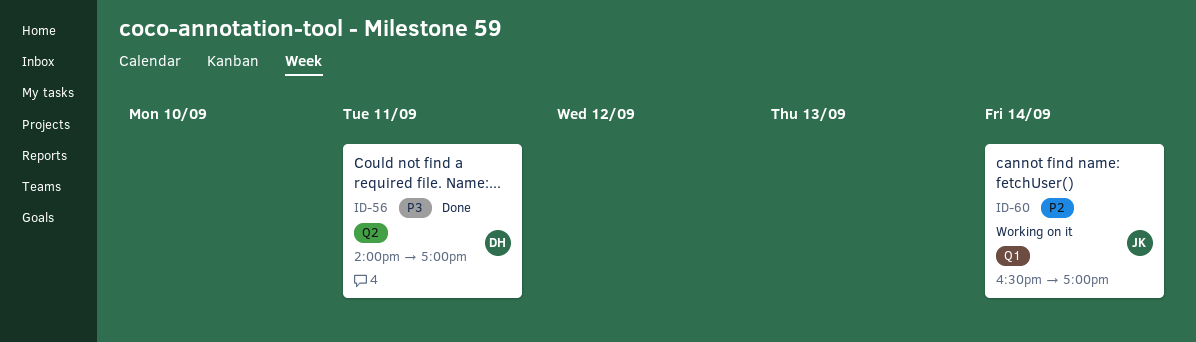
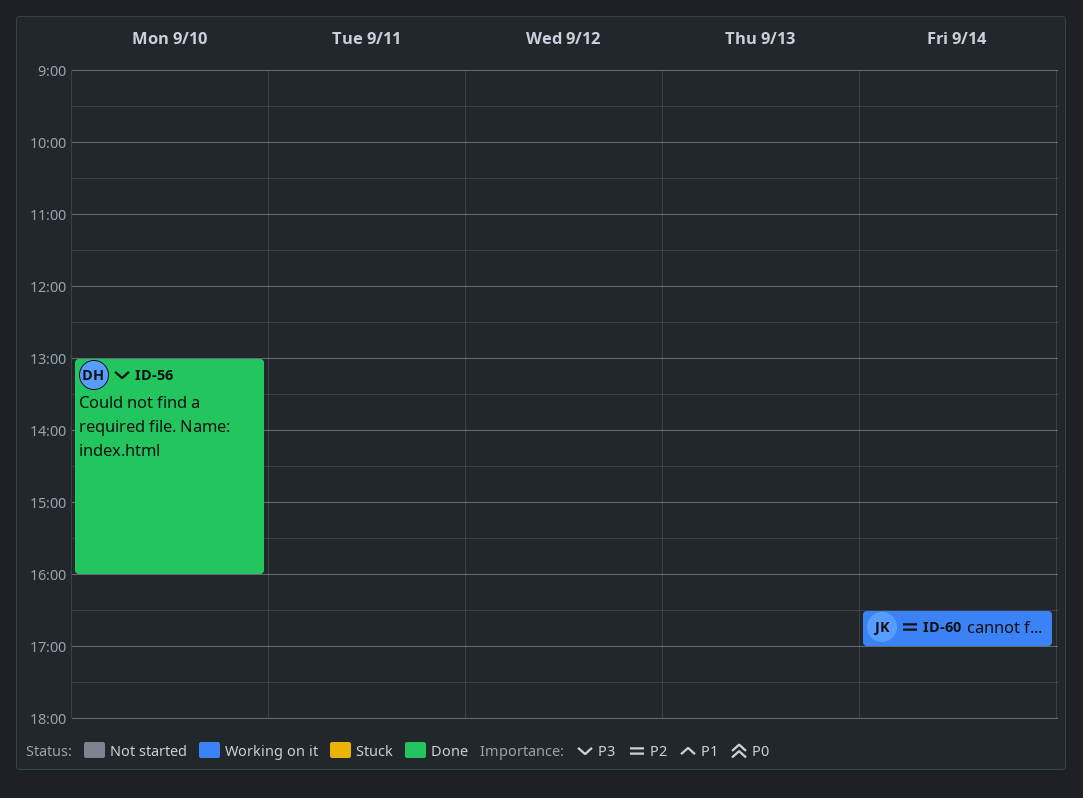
ID-56, day: Sep 11 -> Sep 10
ID-56, begins: 14:00 -> 13:00
ID-56, ends: 17:00 -> 16:00

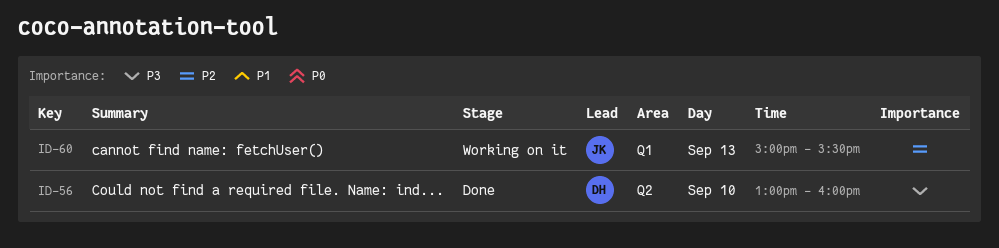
ID-60, day: Sep 14 -> Sep 13
ID-60, begins: 16:30 -> 15:00
ID-60, ends: 17:00 -> 15:30

